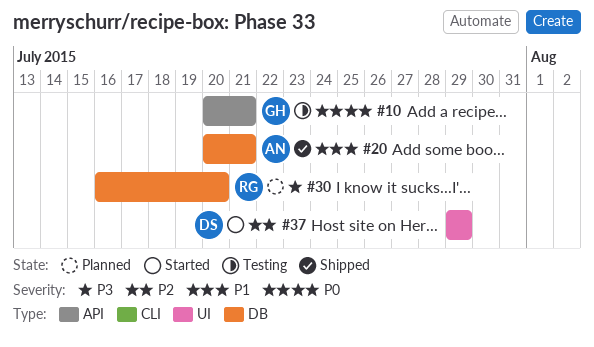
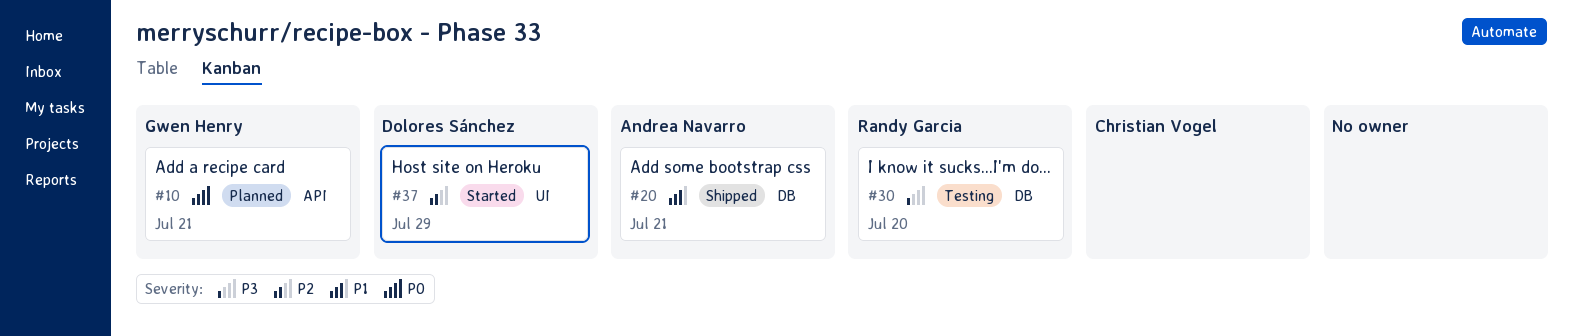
#10, status: Testing -> Planned
#30, status: Planned -> Testing

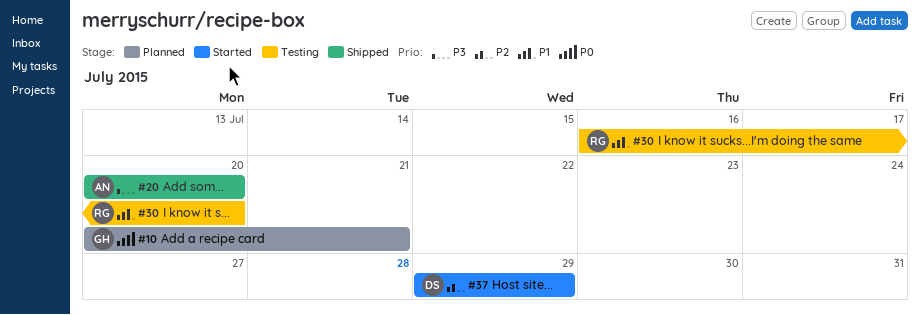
#20, priority: P1 -> P3
#20, due: Jul 21 -> Jul 20
#30, priority: P3 -> P1

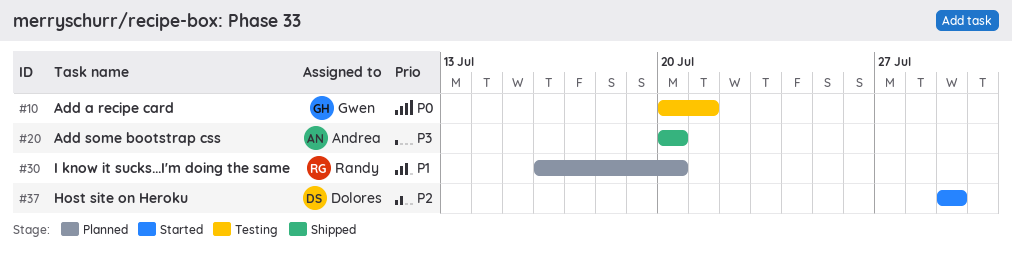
#10, status: Planned -> Testing
#30, status: Testing -> Planned

